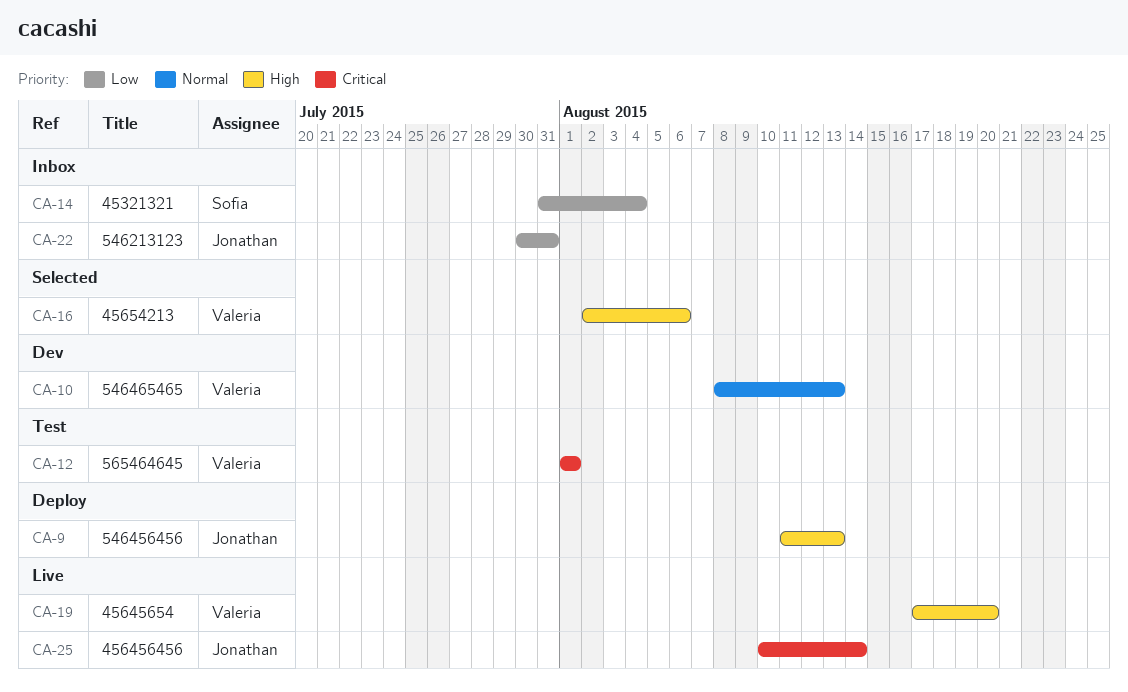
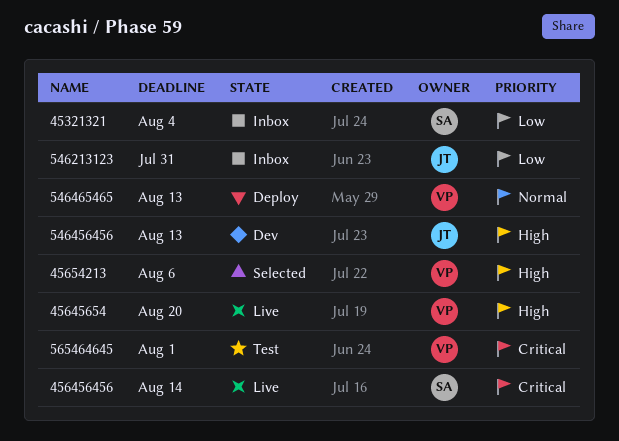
456456456, owner: Jonathan -> Sofia
546456456, status: Deploy -> Dev
546465465, status: Dev -> Deploy

